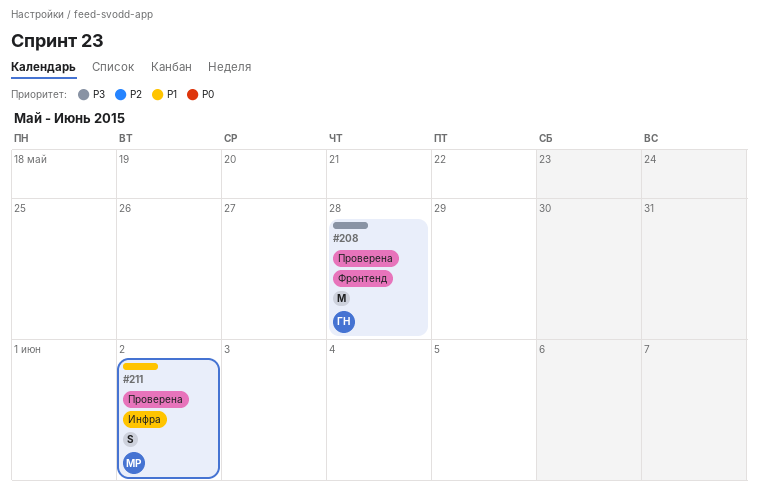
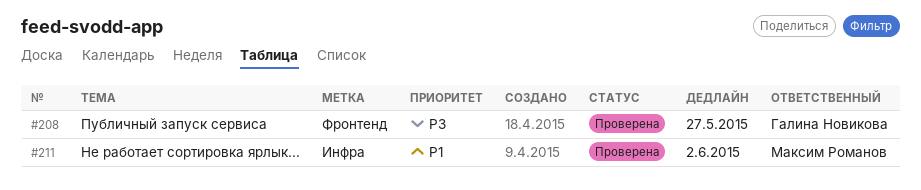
#208, due: May 28 -> May 27

